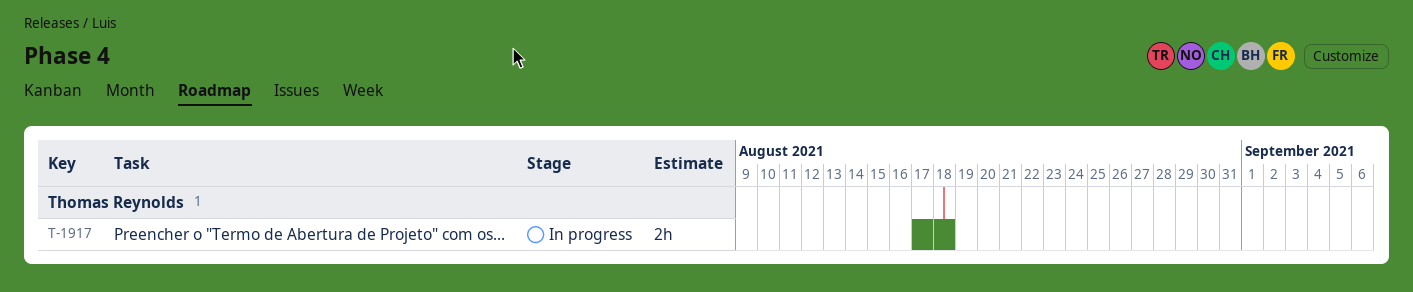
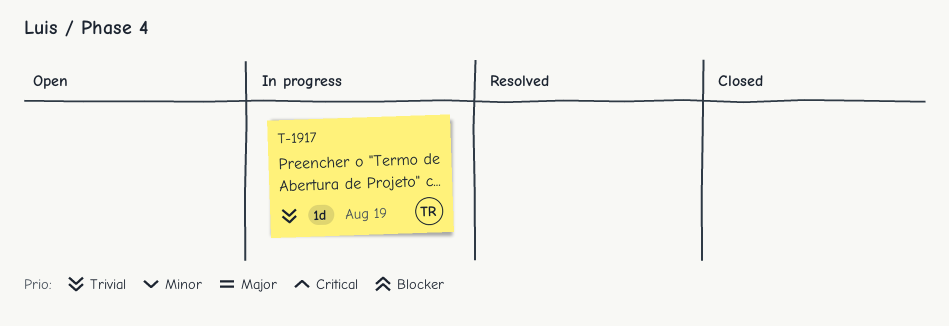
T-1917, estimate: 2h -> 1d
T-1917, due: Aug 18 -> Aug 19

